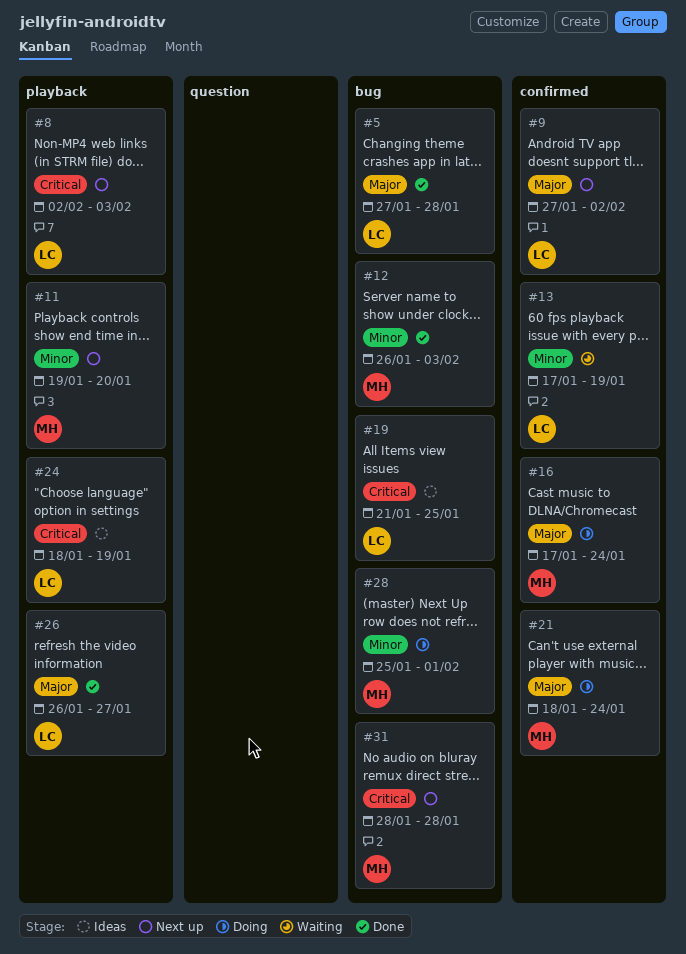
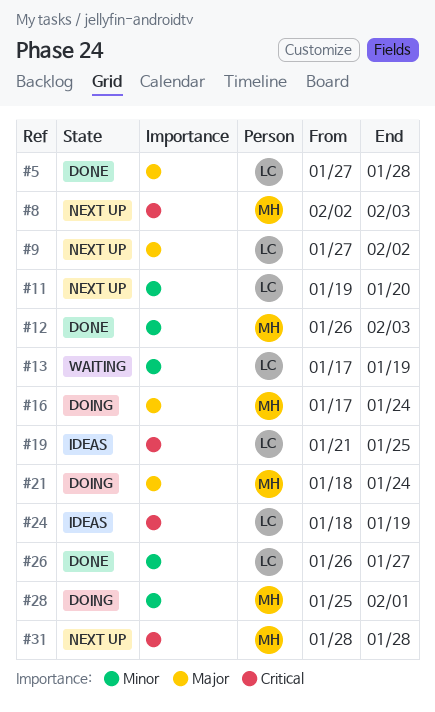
#8, owner: LC -> MH
#11, owner: MH -> LC
#26, priority: Major -> Minor

